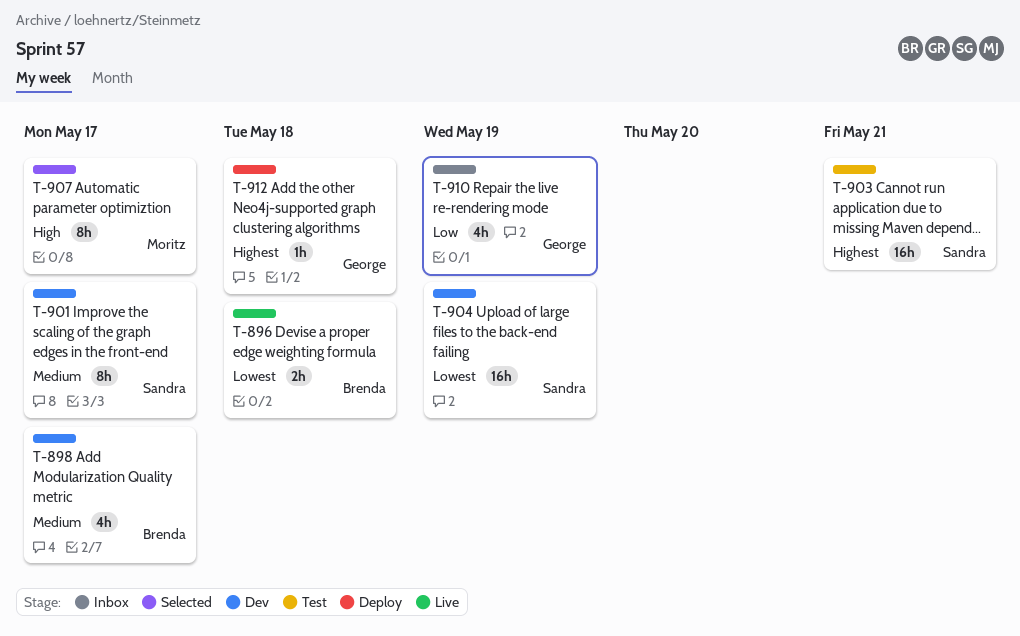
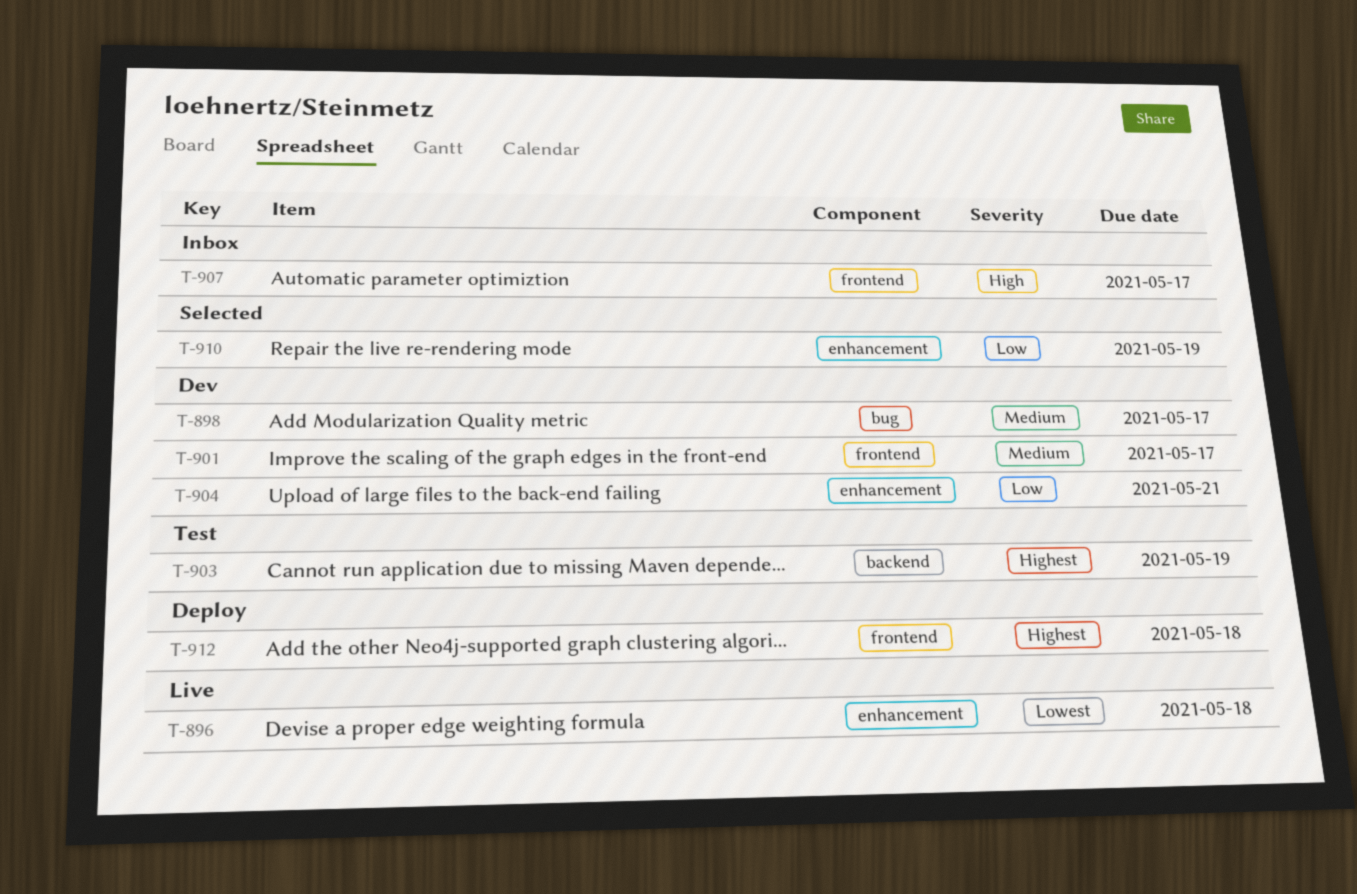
T-903, due: May 21 -> May 19
T-904, priority: Lowest -> Low
T-904, due: May 19 -> May 21
T-907, status: Selected -> Inbox
T-910, status: Inbox -> Selected

